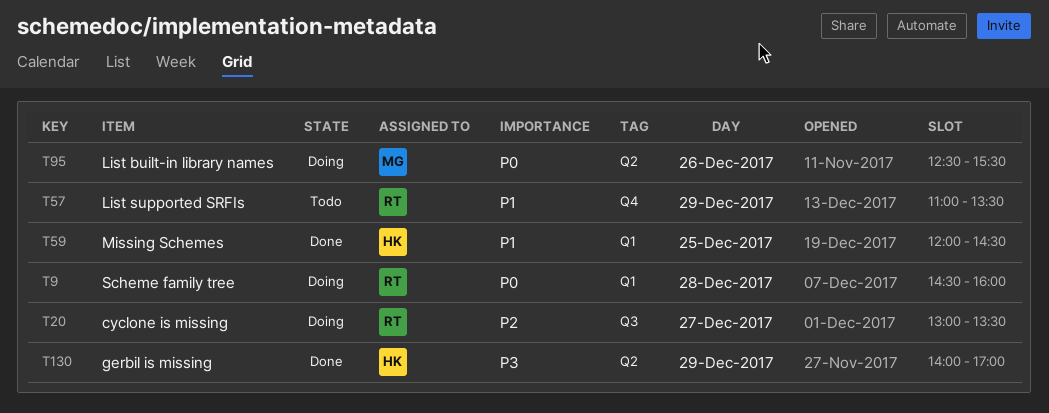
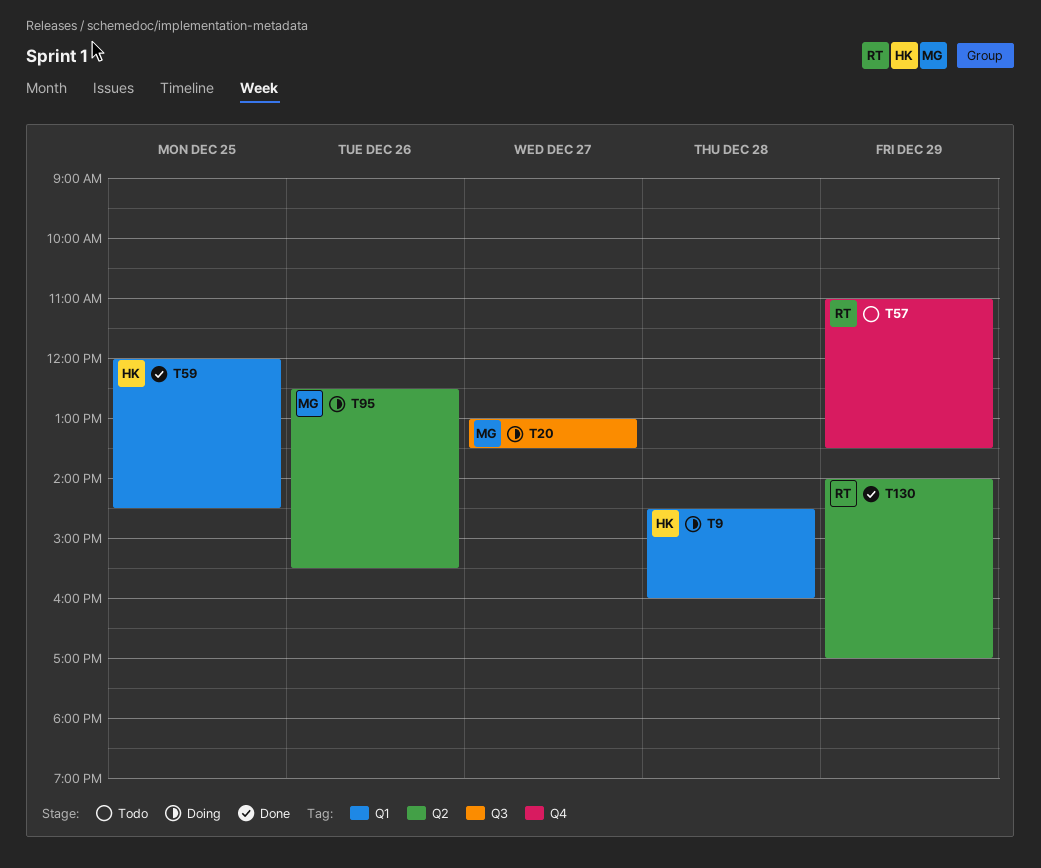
T9, owner: RT -> HK
T20, owner: RT -> MG
T130, owner: HK -> RT

